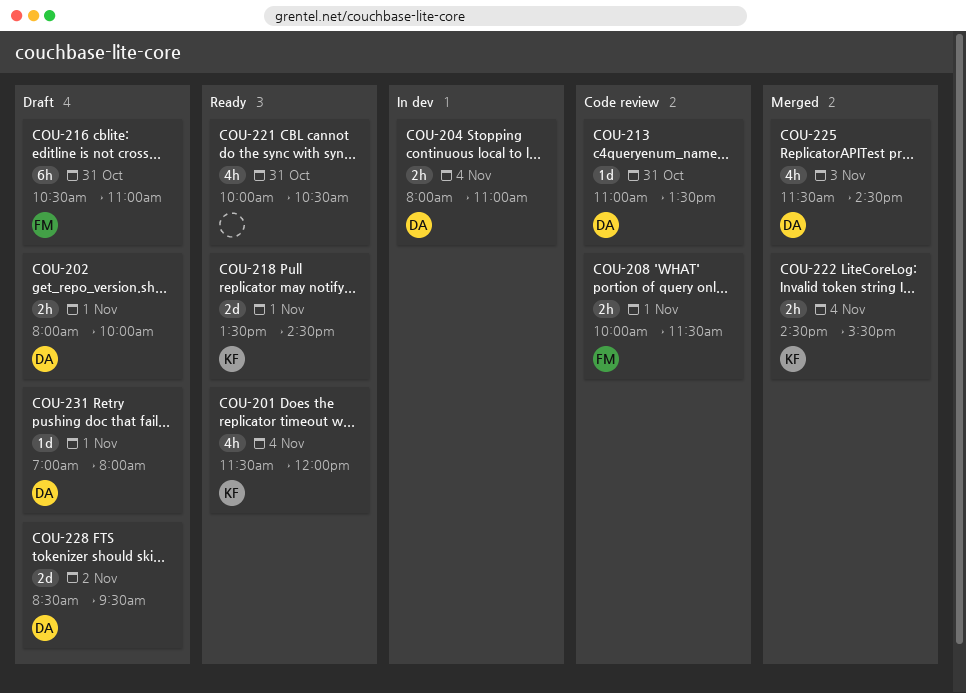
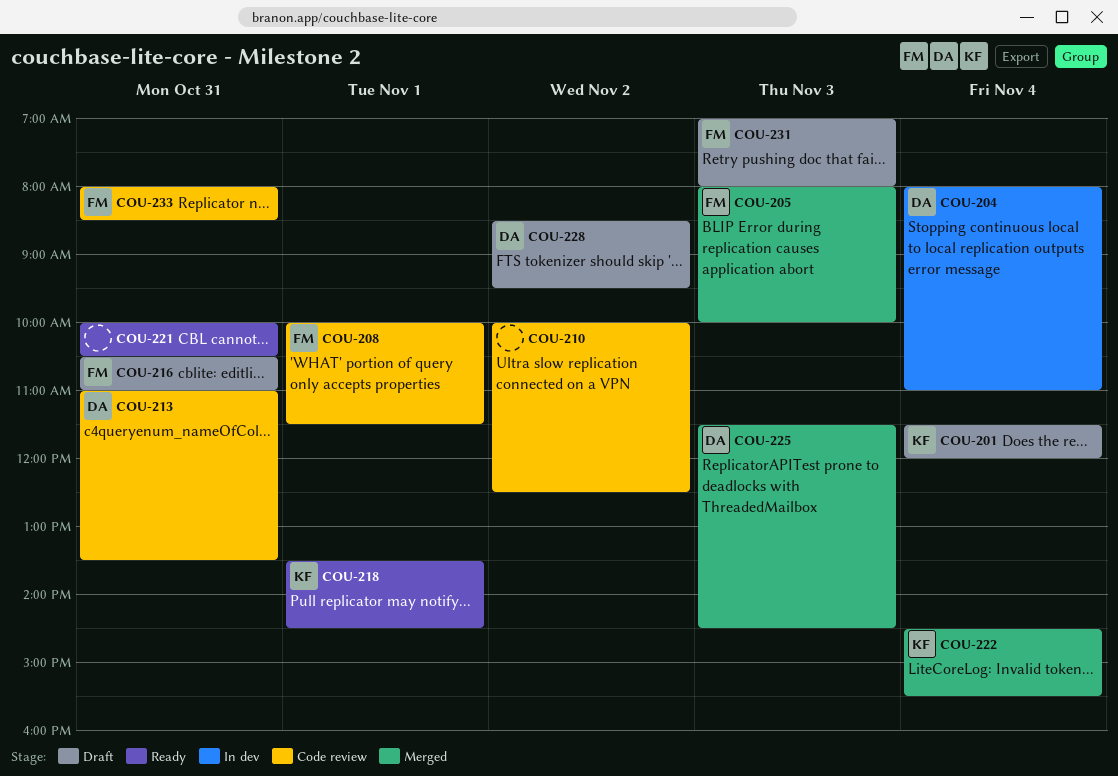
COU-201, status: Ready -> Draft
COU-202: present -> none
COU-205: none -> present
COU-210: none -> present
COU-231, owner: DA -> FM
COU-231, day: Nov 1 -> Nov 3
COU-233: none -> present

